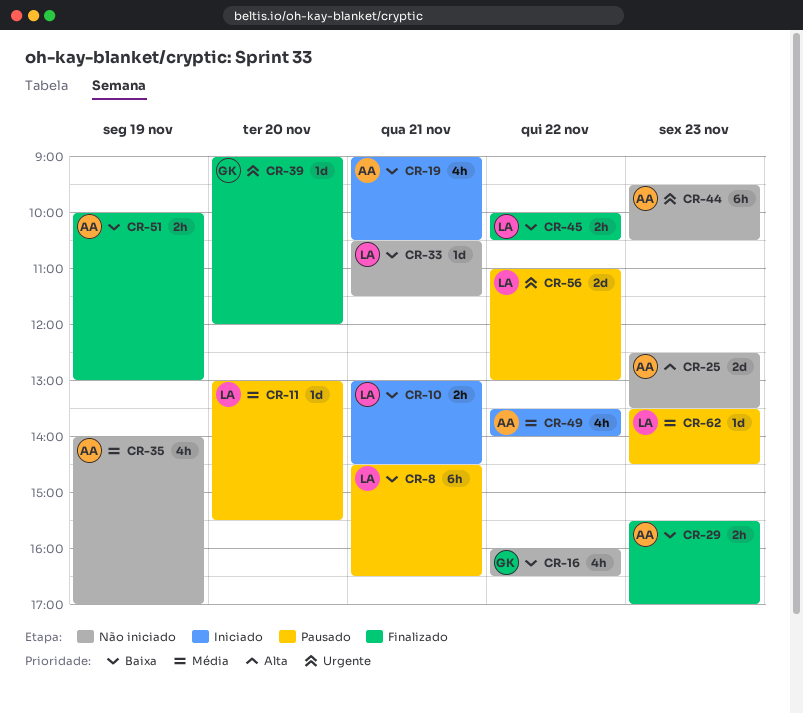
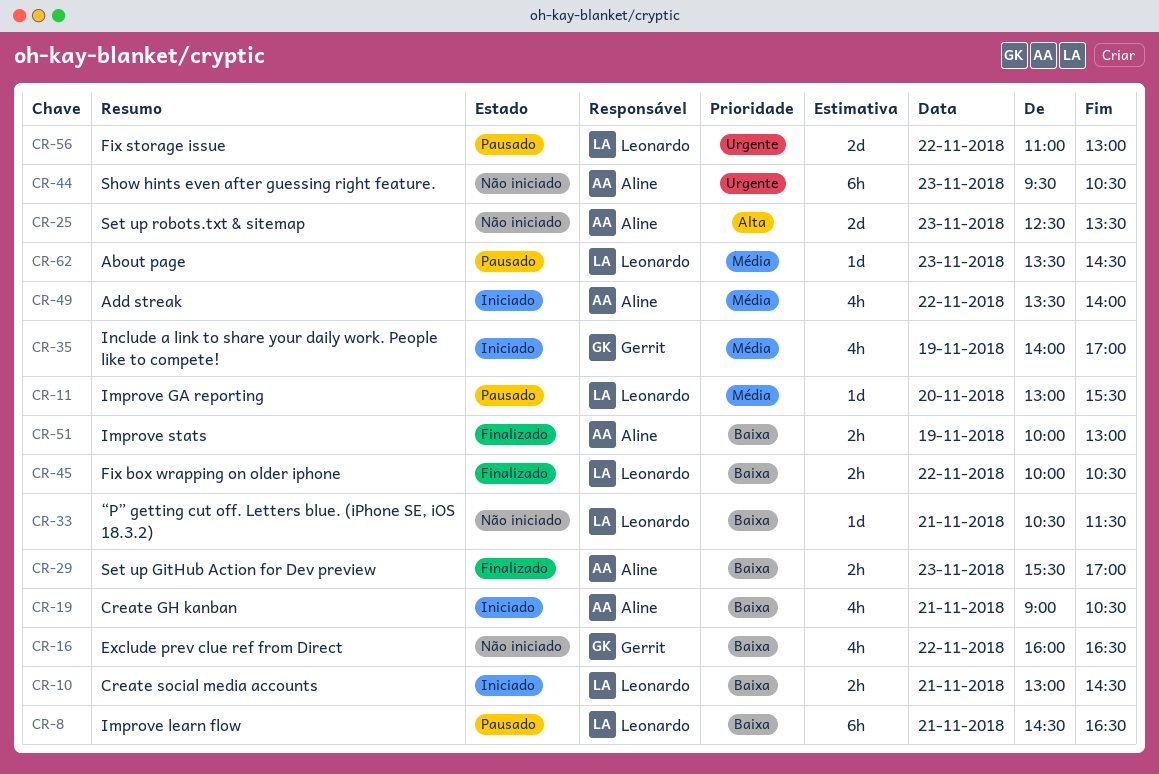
CR-35, status: Não iniciado -> Iniciado
CR-35, owner: Aline -> Gerrit
CR-39: present -> none

